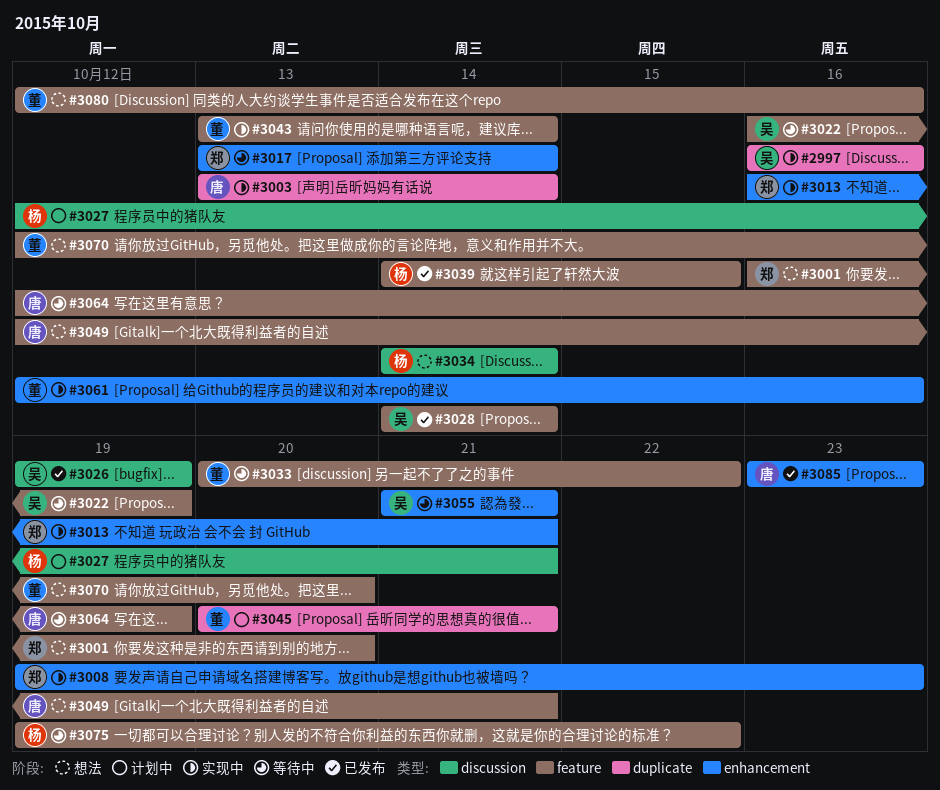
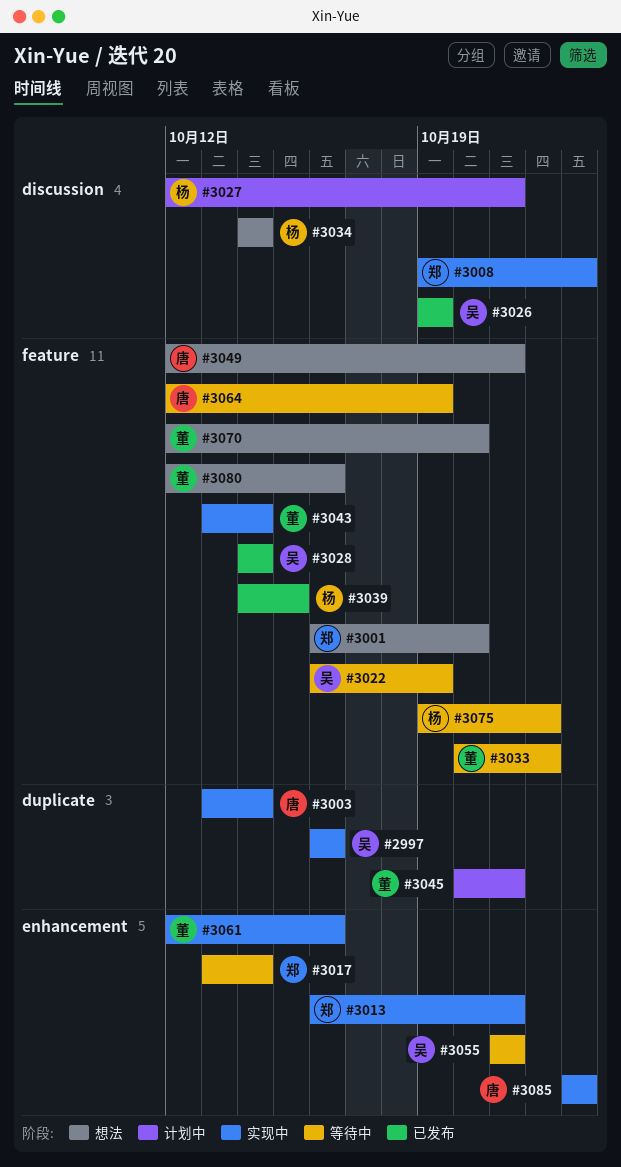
#3008, label: enhancement -> discussion
#3085, status: 已发布 -> 实现中

